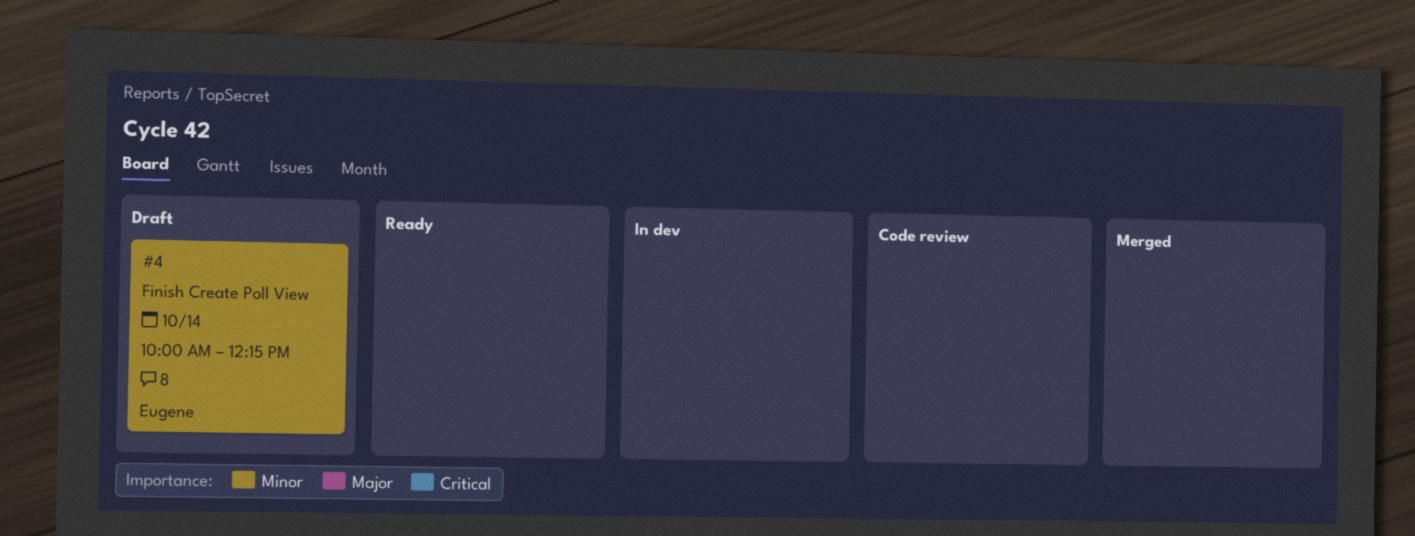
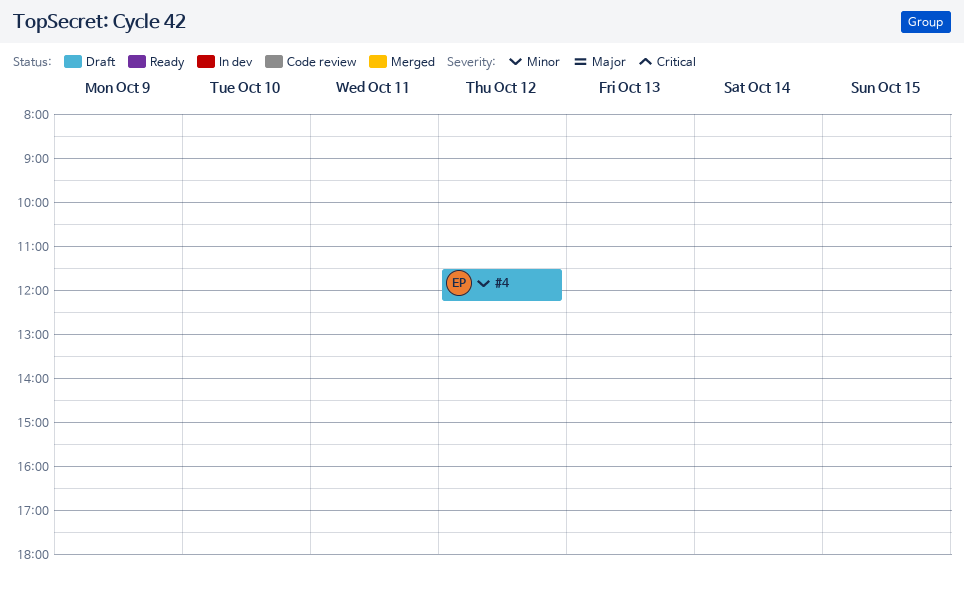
#4, day: Oct 14 -> Oct 12
#4, begins: 10:00 -> 11:30

